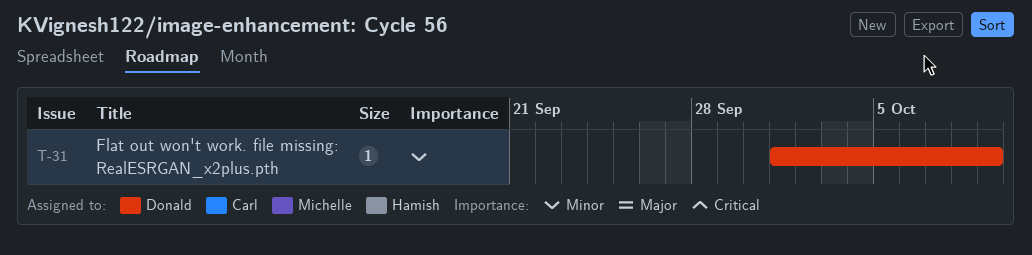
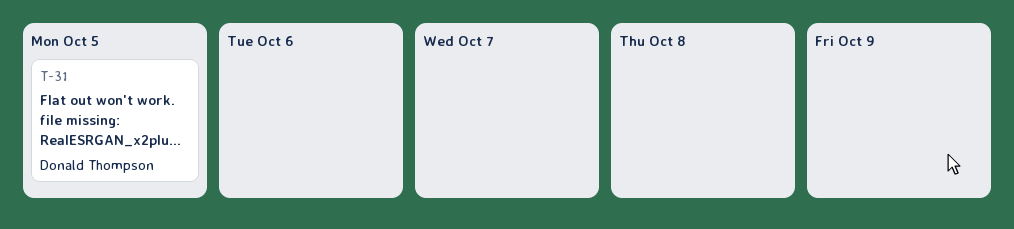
T-31, due: Oct 9 -> Oct 5

